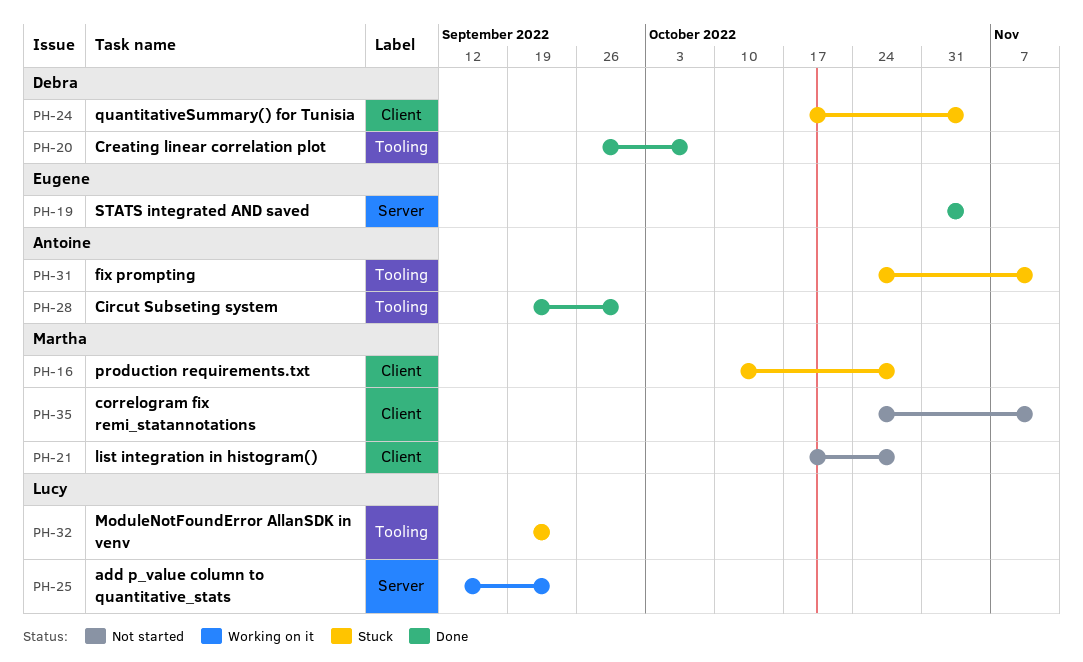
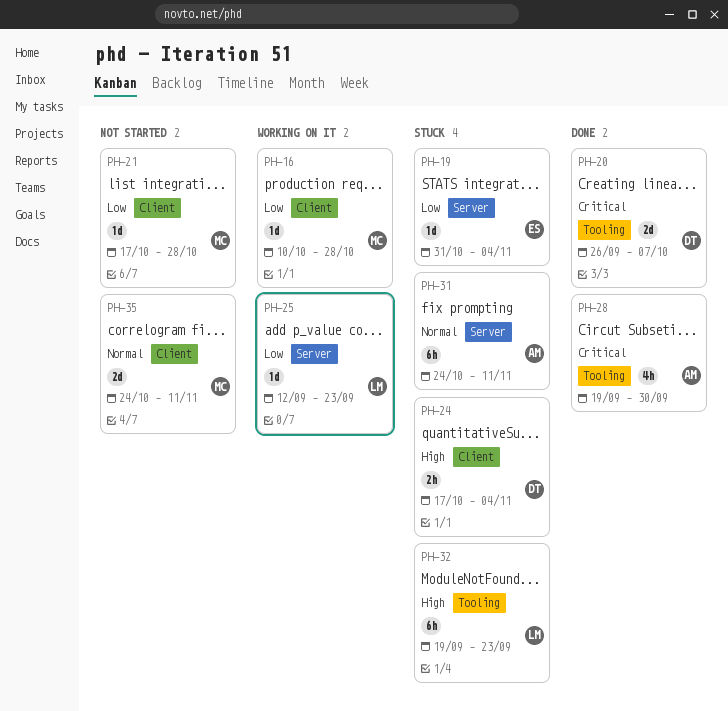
PH-16, status: Stuck -> Working on it
PH-19, status: Done -> Stuck
PH-31, label: Tooling -> Server

